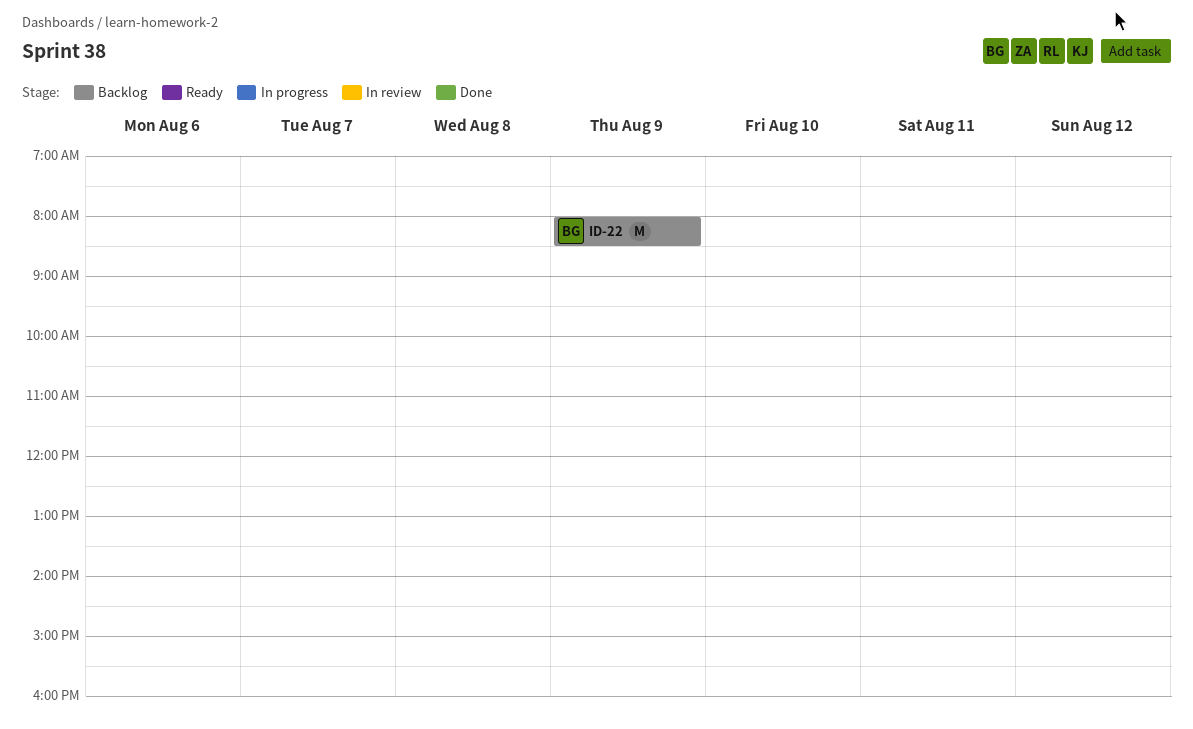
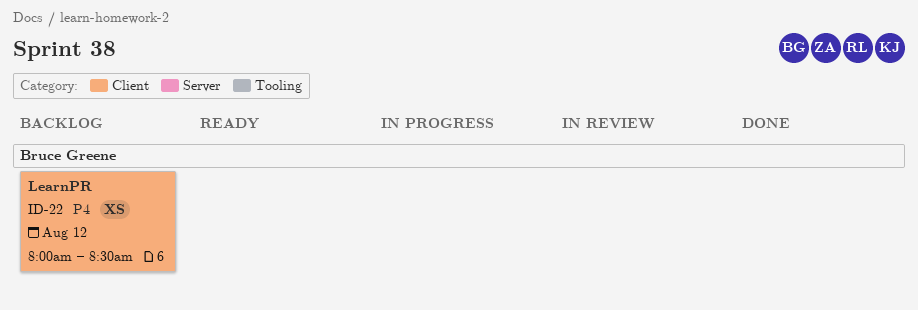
ID-22, estimate: M -> XS
ID-22, day: Aug 9 -> Aug 12

